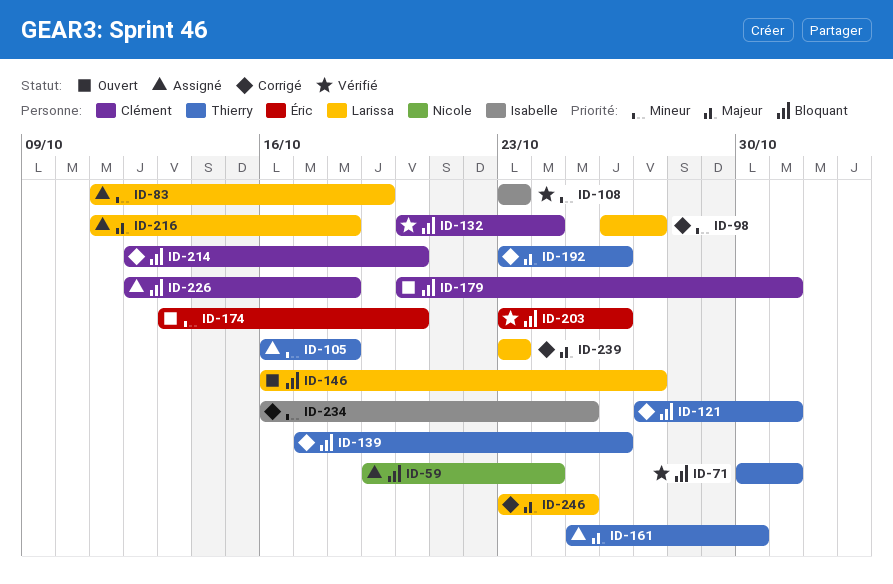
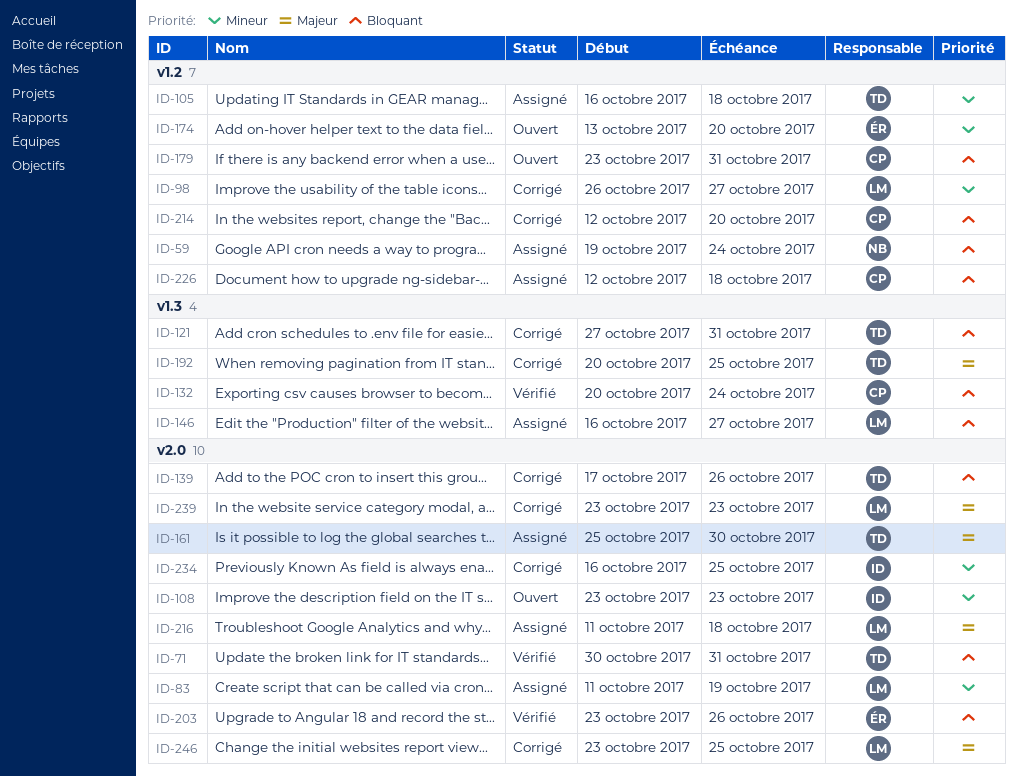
ID-108, status: Vérifié -> Ouvert
ID-146, status: Ouvert -> Assigné
ID-179, start: Oct 20 -> Oct 23
ID-192, start: Oct 23 -> Oct 20
ID-192, due: Oct 26 -> Oct 25

